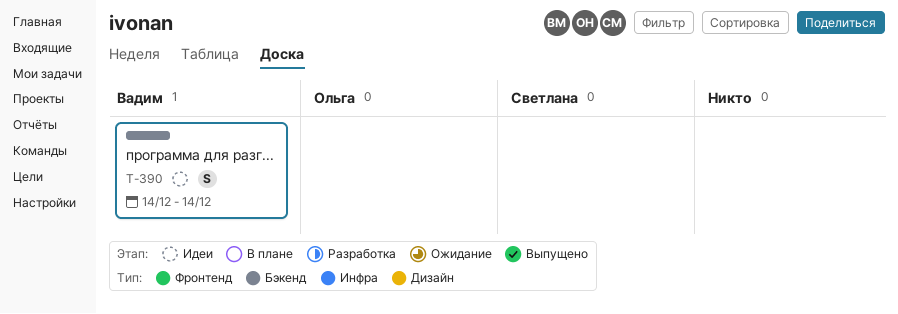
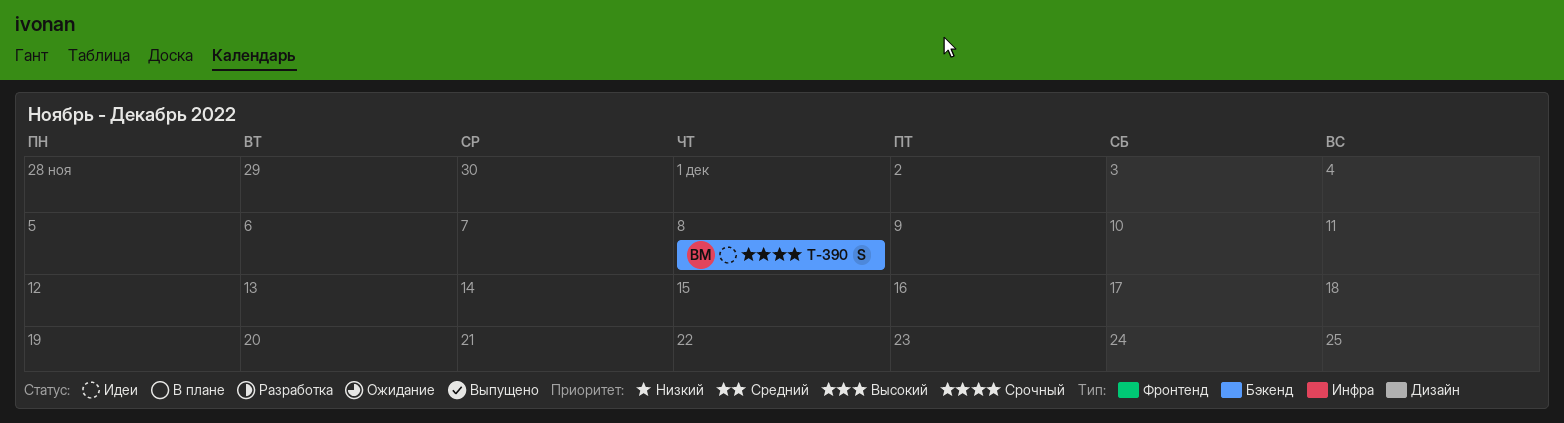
T-390, start: Dec 14 -> Dec 8
T-390, due: Dec 14 -> Dec 8

